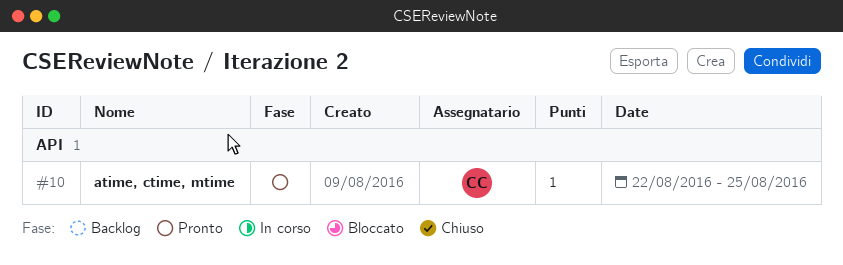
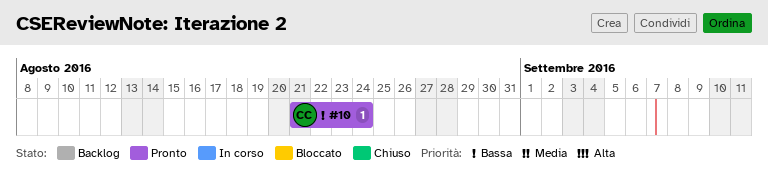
#10, start: Aug 22 -> Aug 21
#10, due: Aug 25 -> Aug 24

